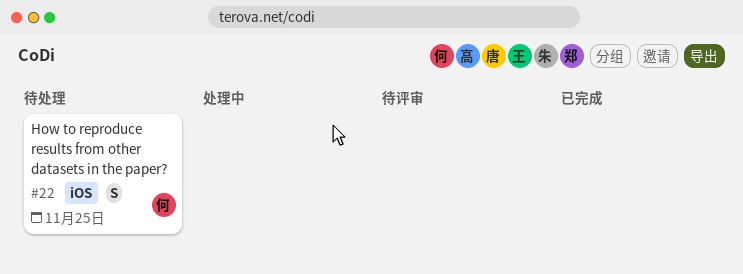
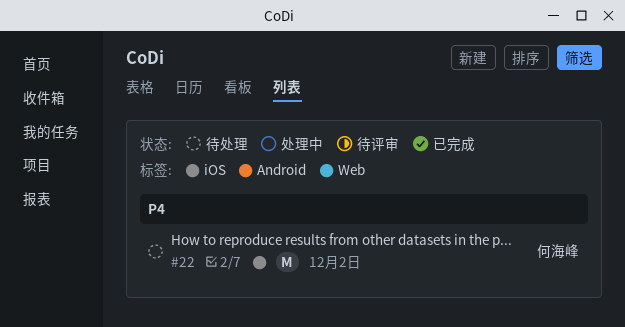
#22, estimate: S -> M
#22, due: Nov 25 -> Dec 2

